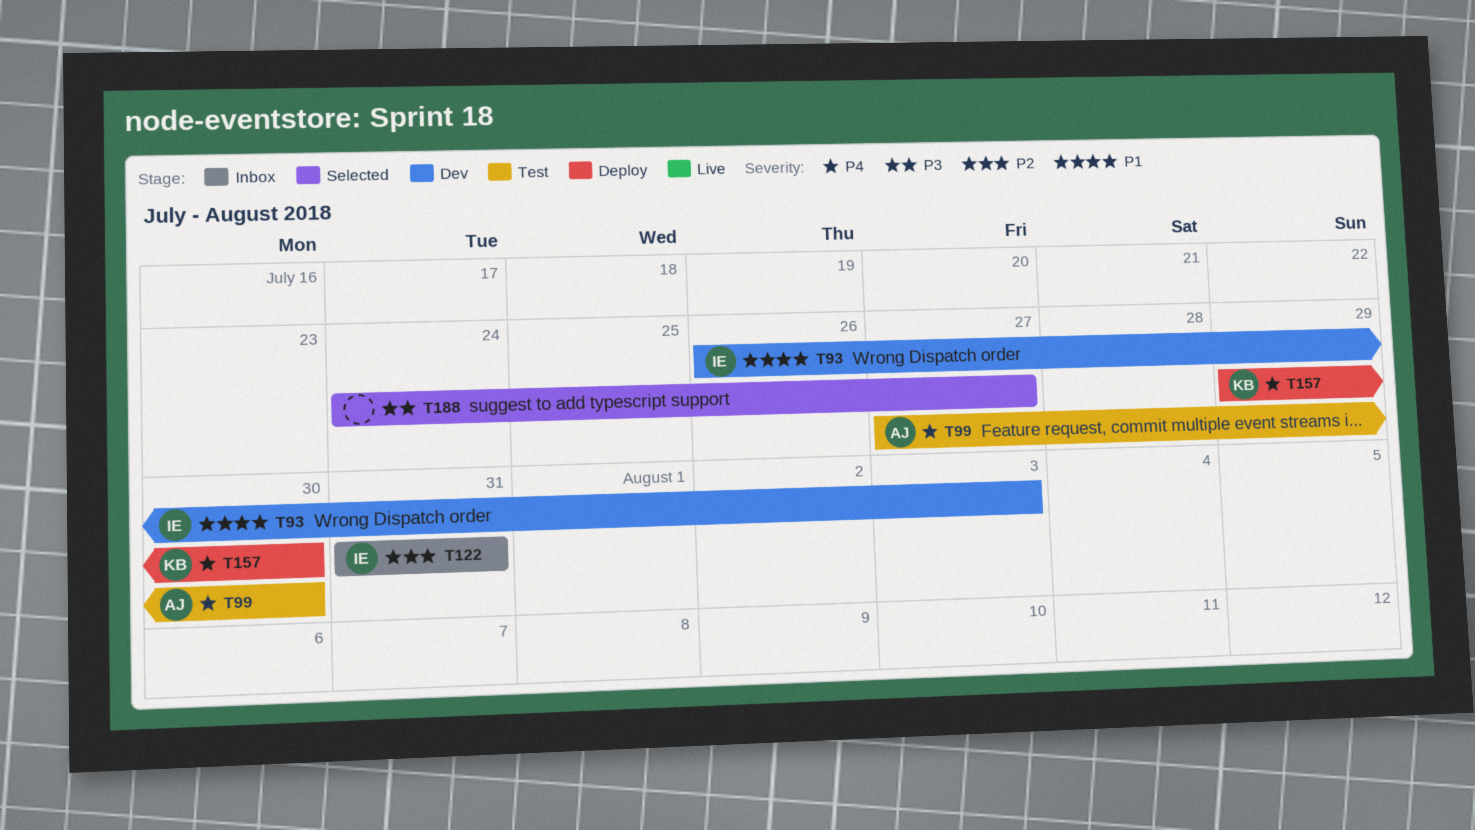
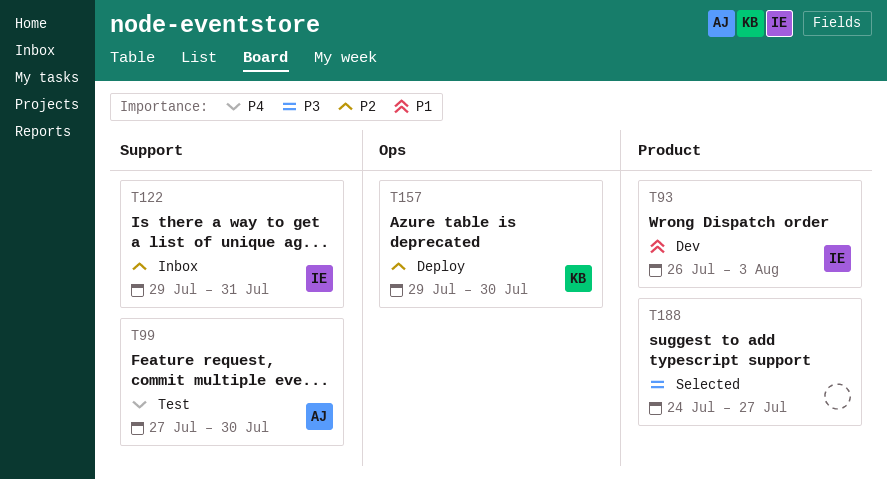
T122, start: Jul 31 -> Jul 29
T157, priority: P4 -> P2

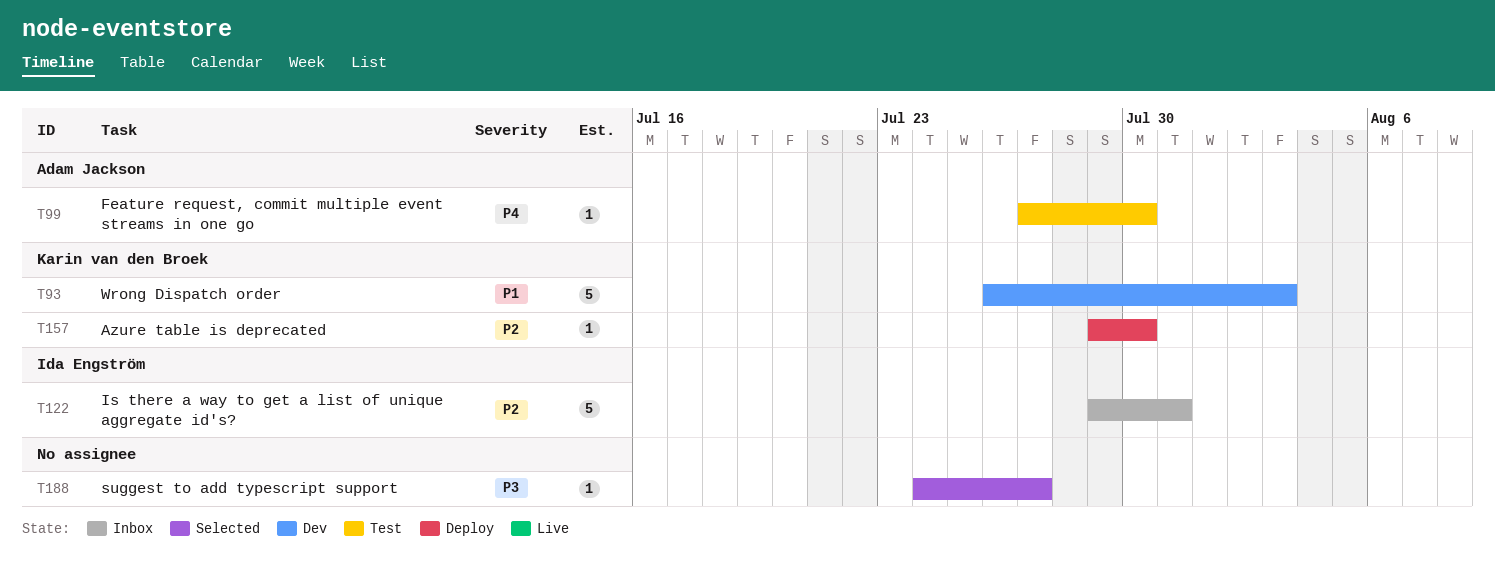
T93, owner: Ida Engström -> Karin van den Broek

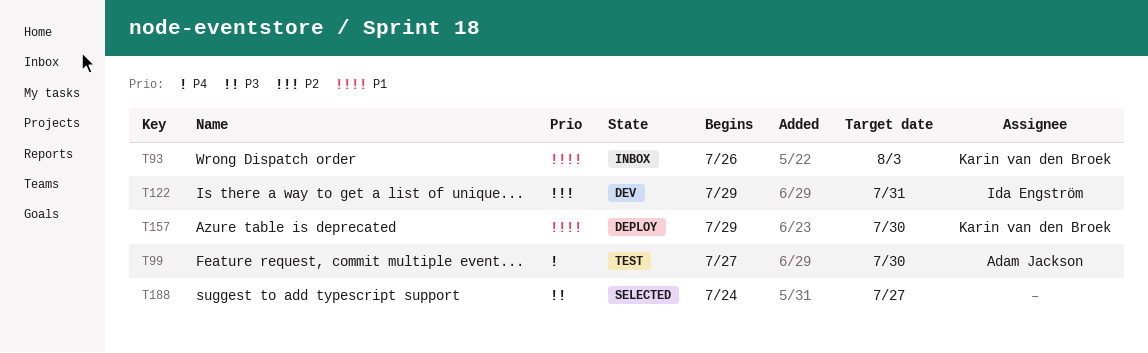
T93, status: Dev -> Inbox
T122, status: Inbox -> Dev
T157, priority: P2 -> P1

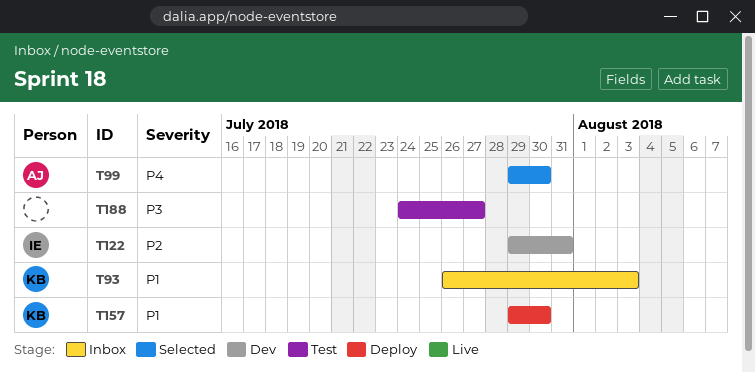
T99, status: Test -> Selected
T99, start: Jul 27 -> Jul 29
T188, status: Selected -> Test

